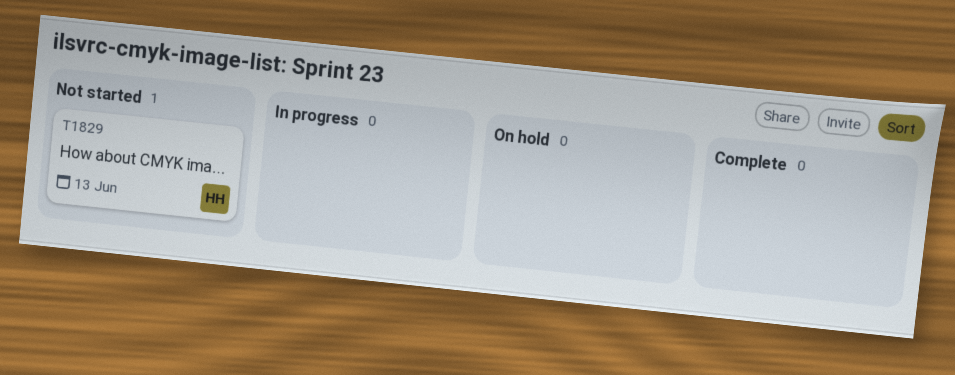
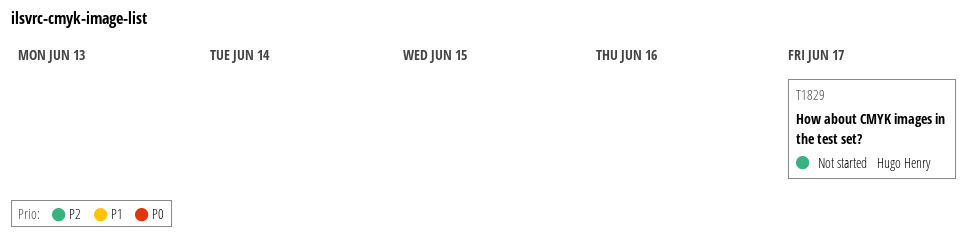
T1829, due: Jun 13 -> Jun 17

